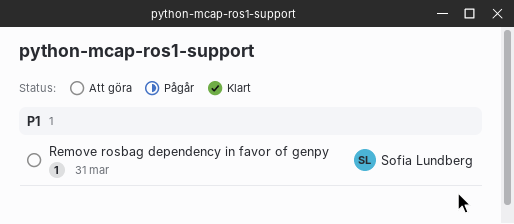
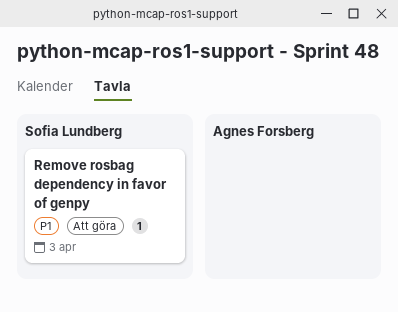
Remove rosbag dependency in favor of genpy, due: Mar 31 -> Apr 3

